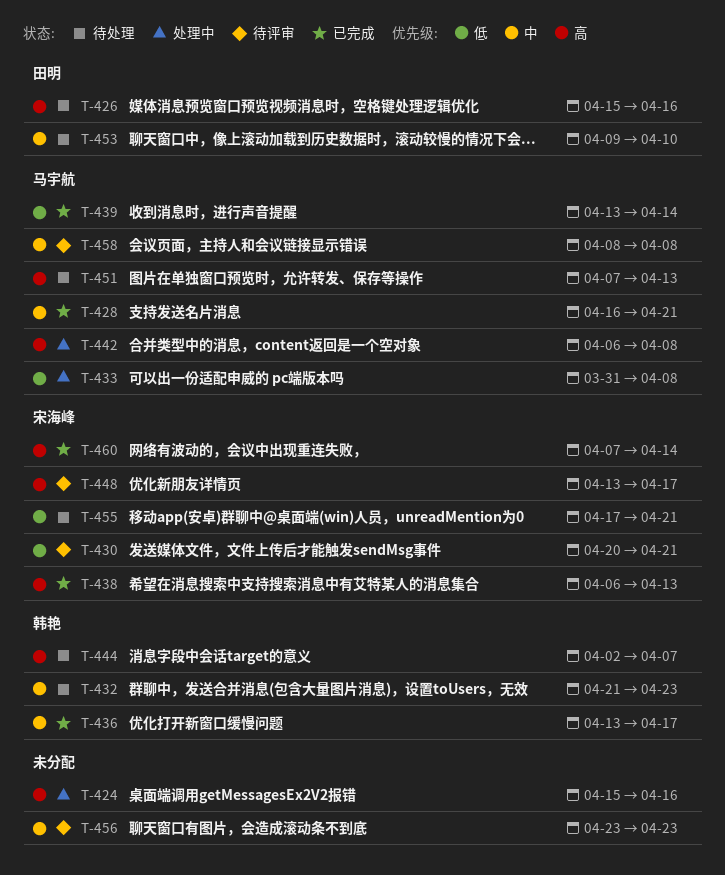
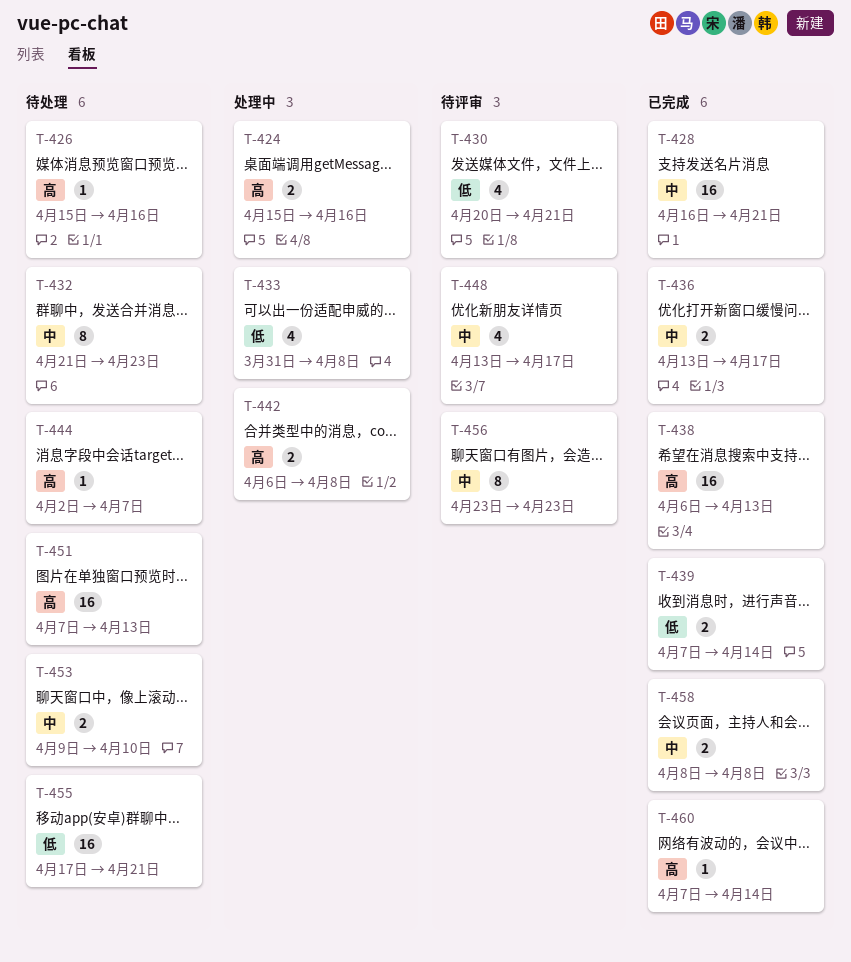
T-439, start: Apr 13 -> Apr 7
T-448, priority: 高 -> 中
T-458, status: 待评审 -> 已完成

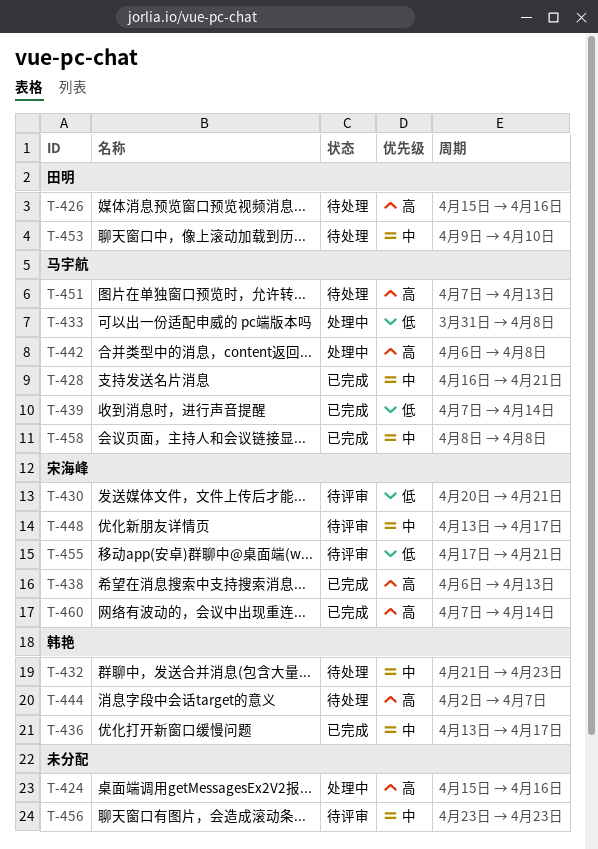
T-455, status: 待处理 -> 待评审

